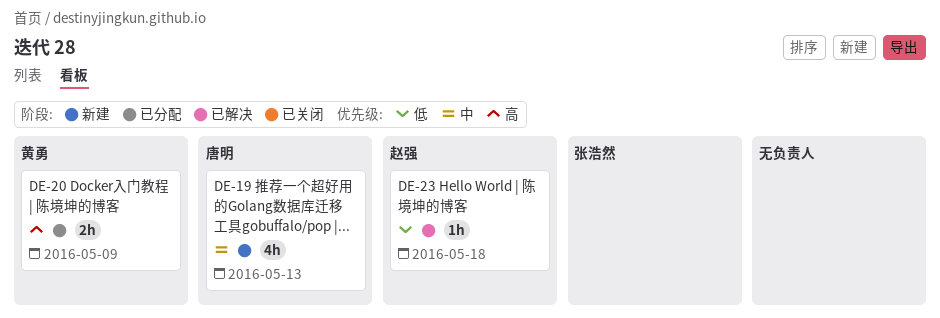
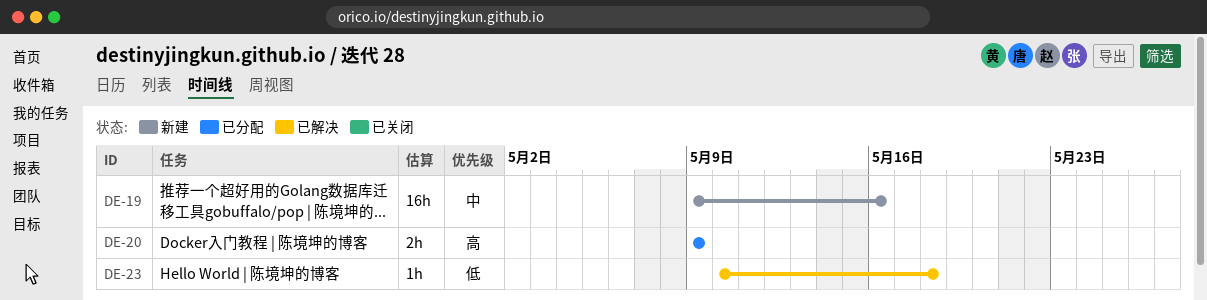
DE-19, estimate: 4h -> 16h
DE-19, due: May 13 -> May 16

